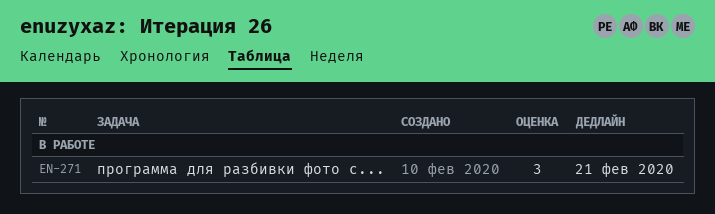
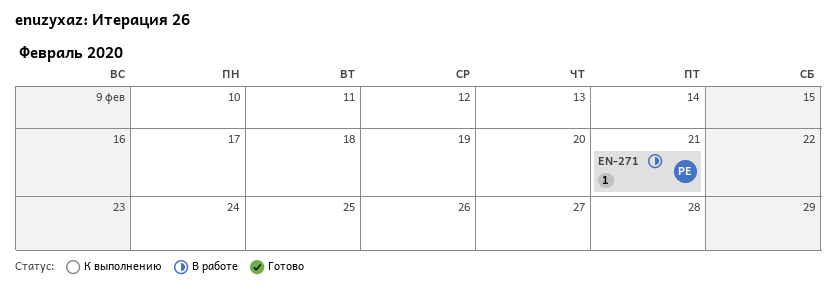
EN-271, estimate: 3 -> 1

